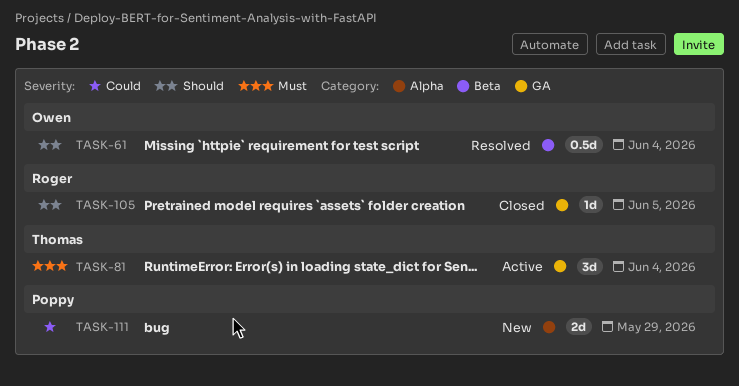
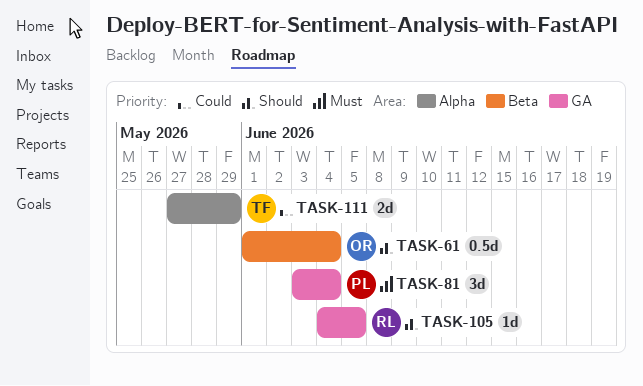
TASK-81, owner: Thomas -> Poppy
TASK-111, owner: Poppy -> Thomas

